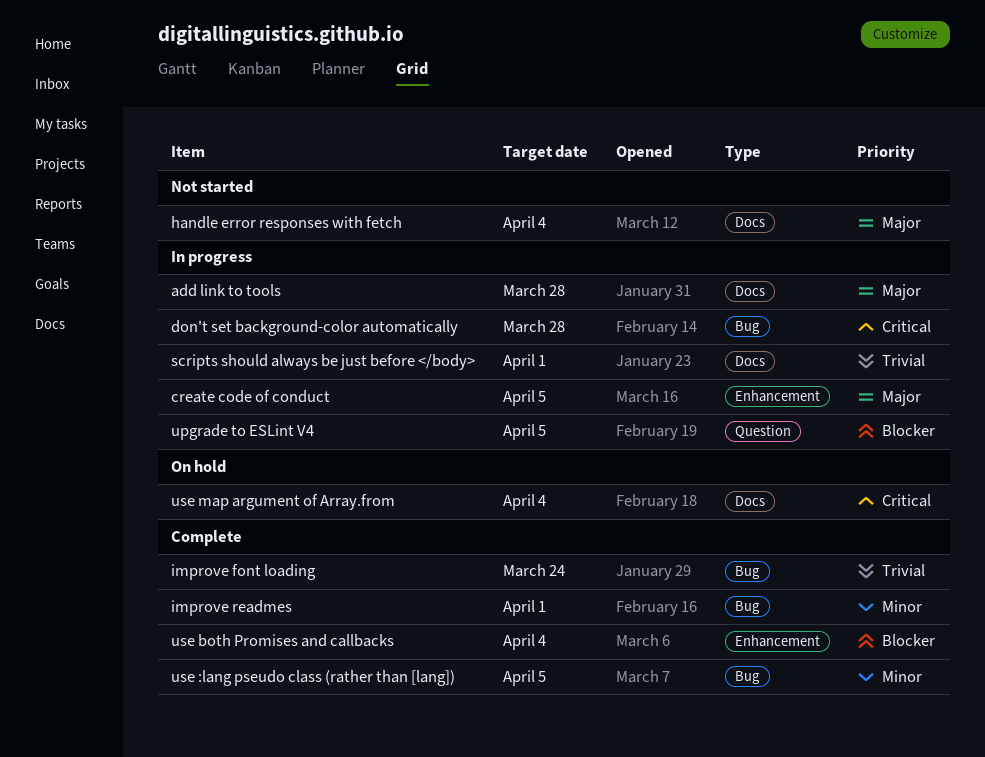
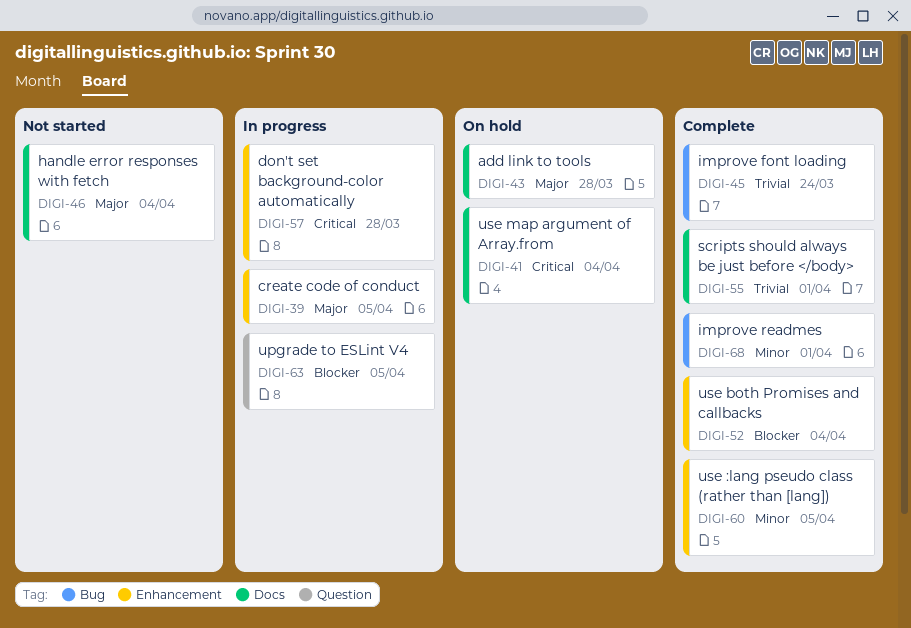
add link to tools, status: In progress -> On hold
don't set background-color automatically, label: Bug -> Enhancement
scripts should always be just before </body>, status: In progress -> Complete
use :lang pseudo class (rather than [lang]), label: Bug -> Enhancement

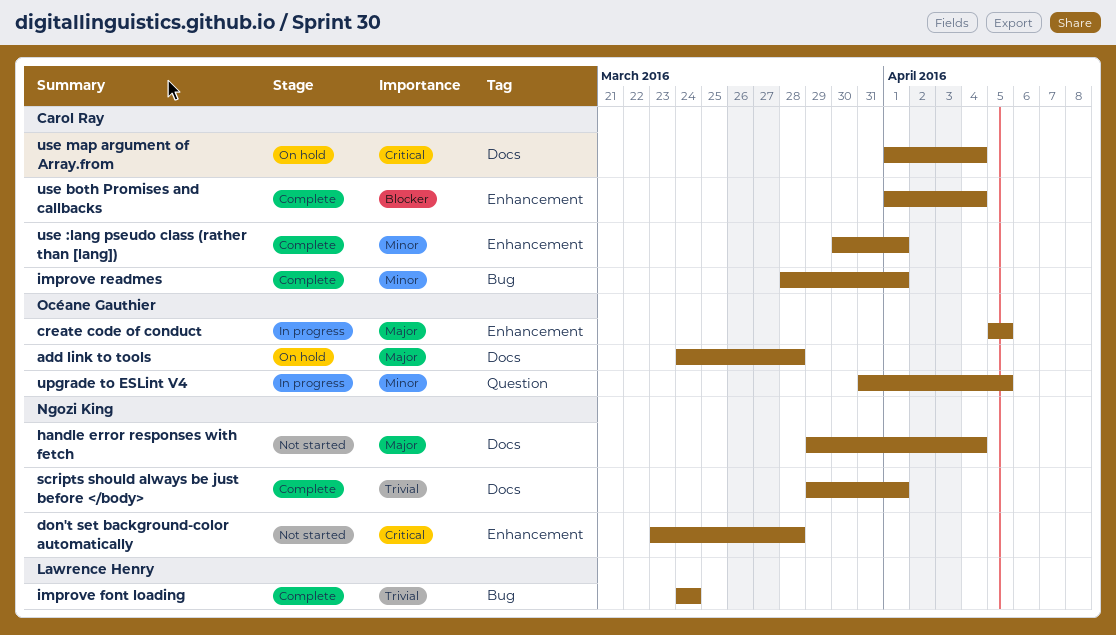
don't set background-color automatically, status: In progress -> Not started
upgrade to ESLint V4, priority: Blocker -> Minor
use :lang pseudo class (rather than [lang]), due: Apr 5 -> Apr 1

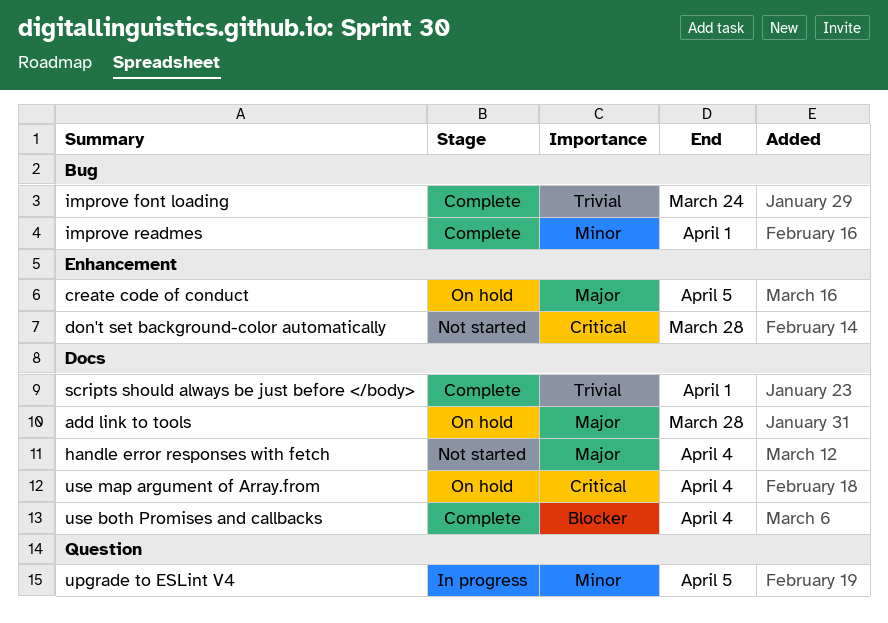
create code of conduct, status: In progress -> On hold
use :lang pseudo class (rather than [lang]): present -> none
use both Promises and callbacks, label: Enhancement -> Docs

